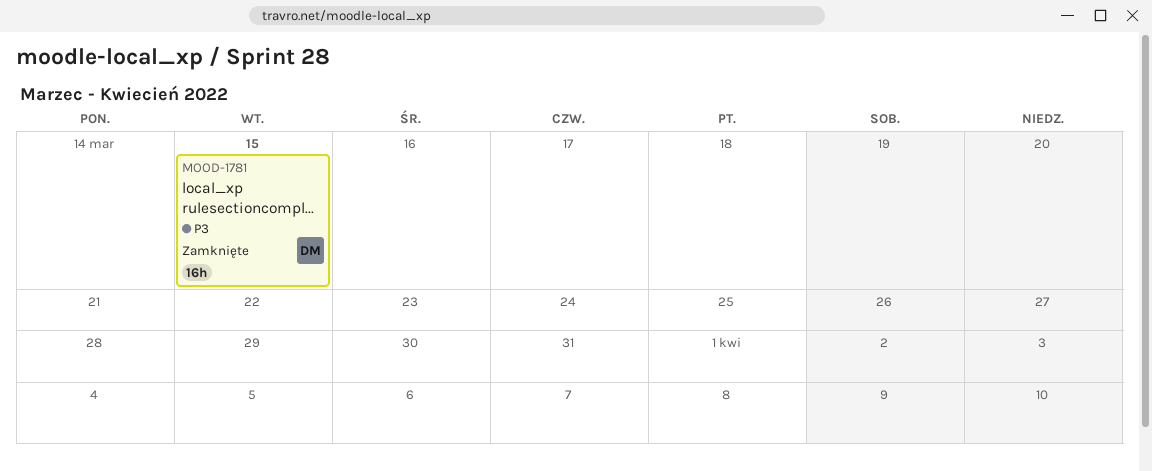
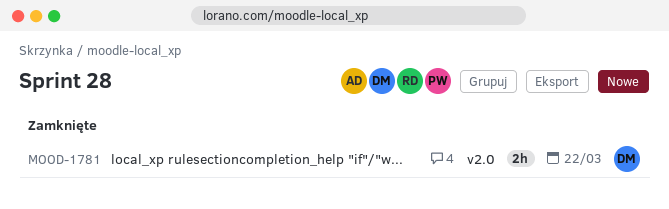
MOOD-1781, estimate: 16h -> 2h
MOOD-1781, due: Mar 15 -> Mar 22

